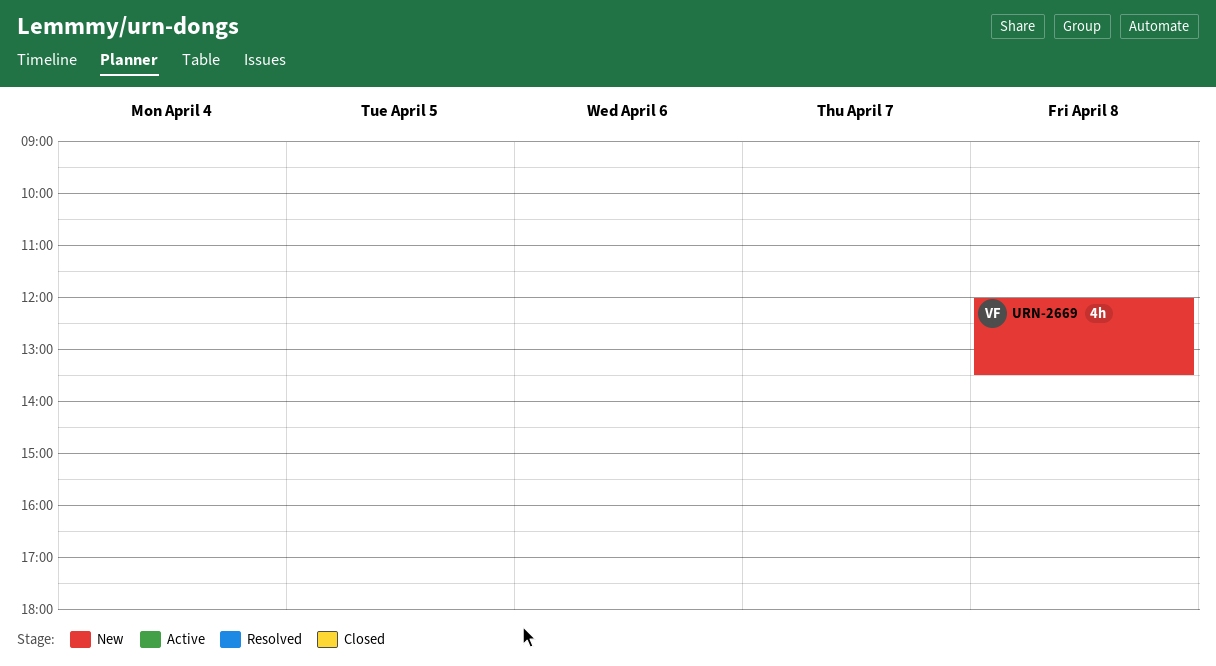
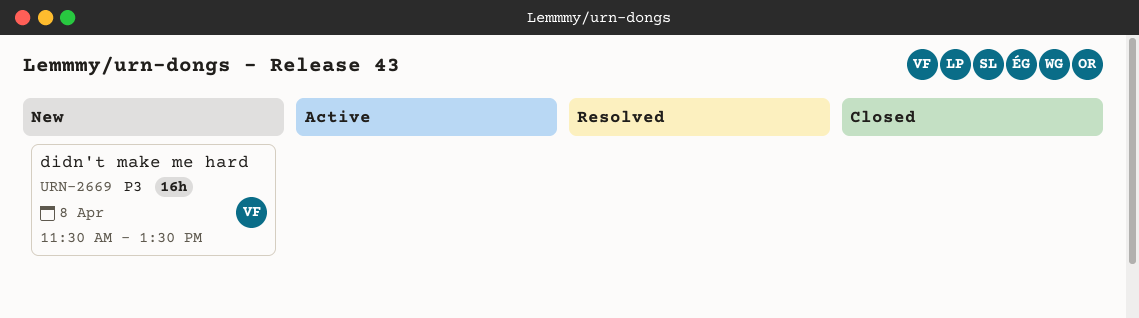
URN-2669, estimate: 4h -> 16h
URN-2669, begins: 12:00 -> 11:30

